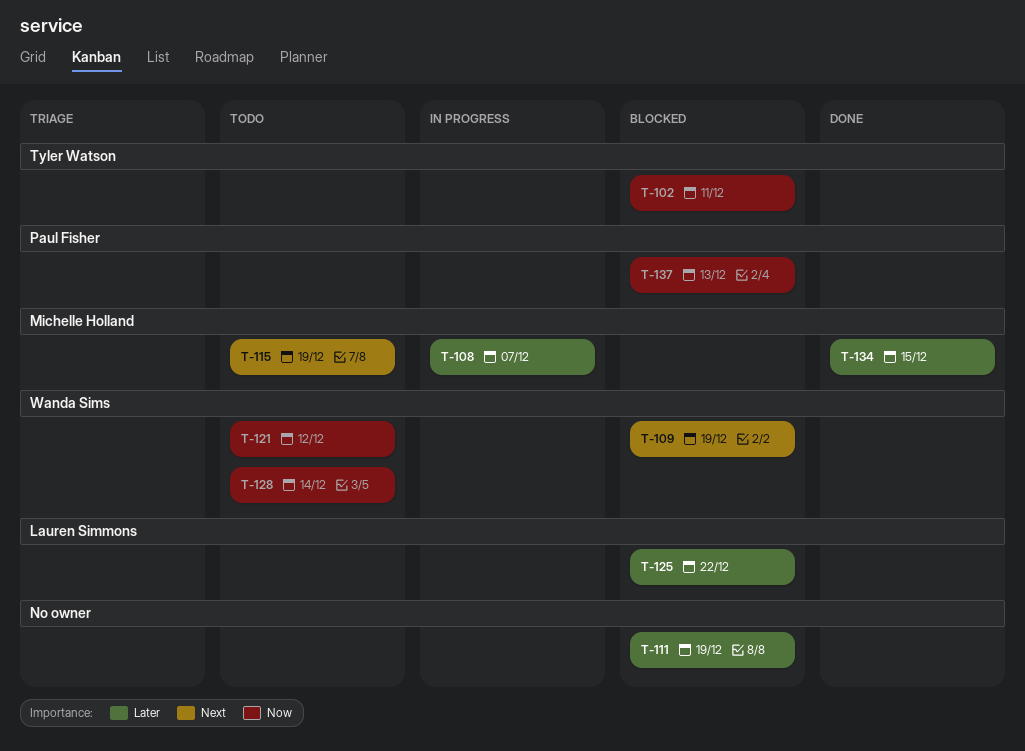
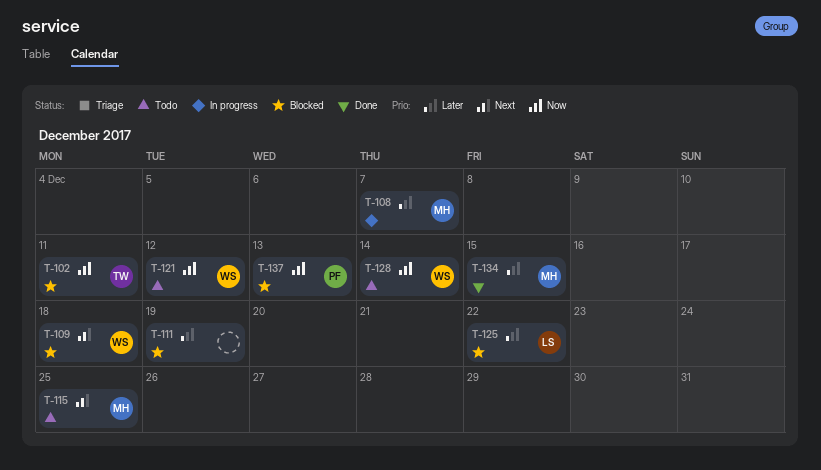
T-109, due: Dec 19 -> Dec 18
T-115, due: Dec 19 -> Dec 25

